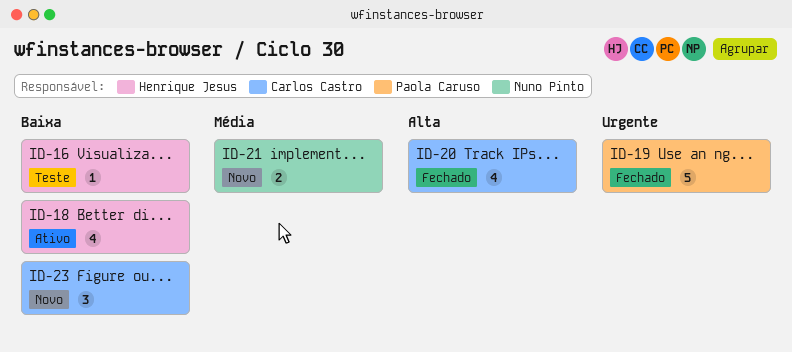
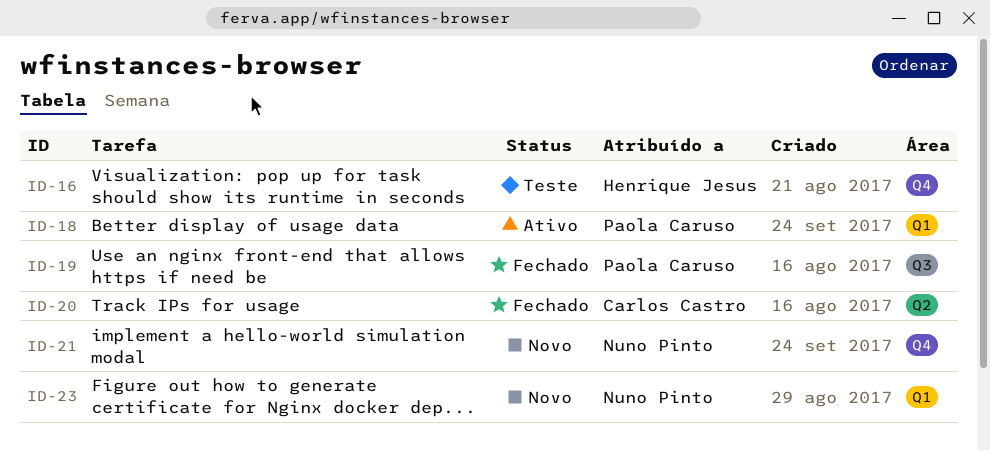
ID-18, owner: Henrique Jesus -> Paola Caruso
ID-23, owner: Carlos Castro -> Nuno Pinto

